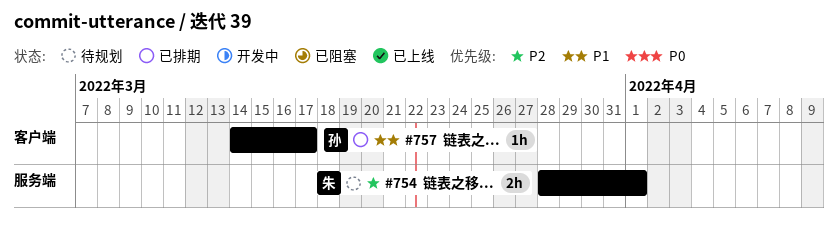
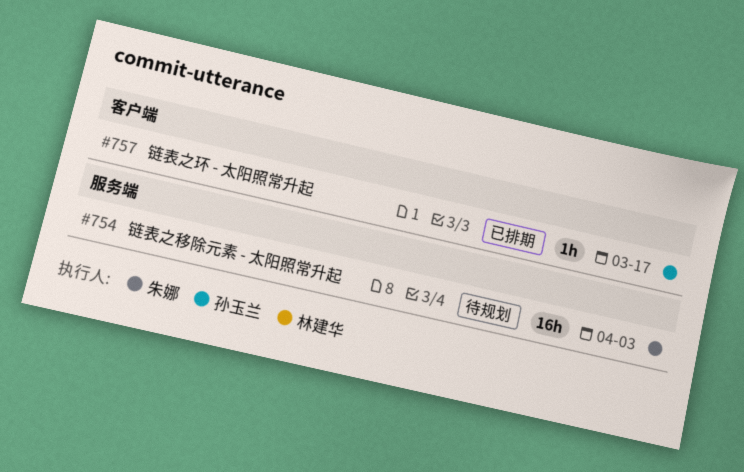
#754, estimate: 2h -> 16h
#754, due: Apr 1 -> Apr 3

